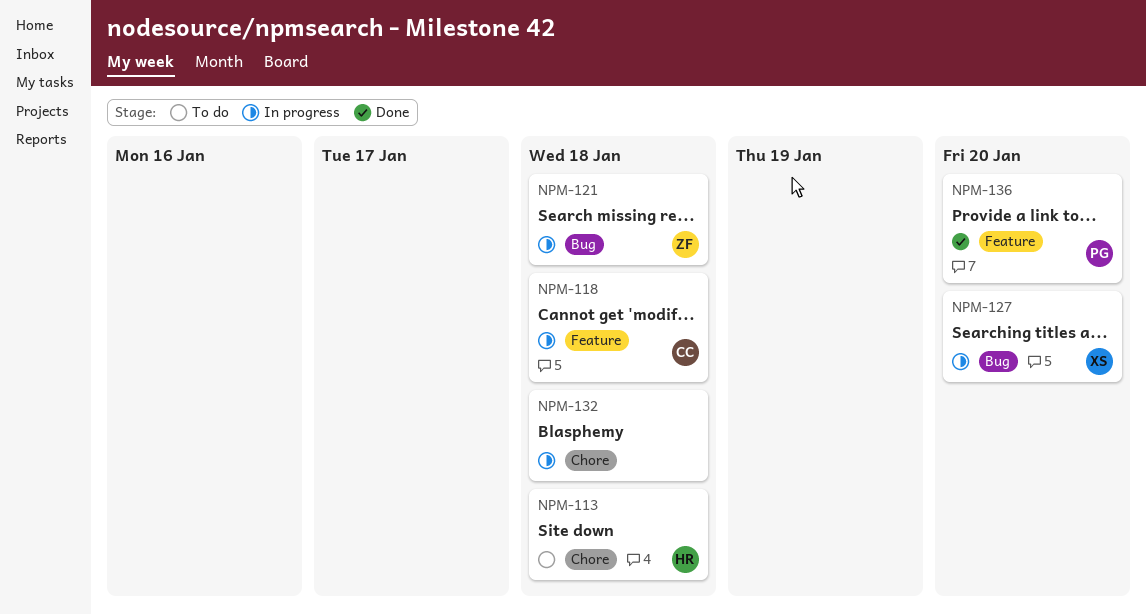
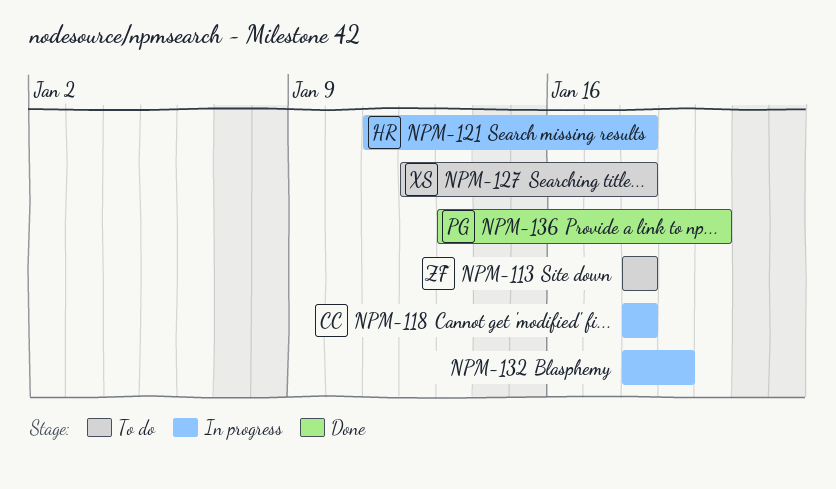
NPM-113, owner: HR -> ZF
NPM-121, owner: ZF -> HR
NPM-127, status: In progress -> To do
NPM-127, due: Jan 20 -> Jan 18
NPM-132, due: Jan 18 -> Jan 19

